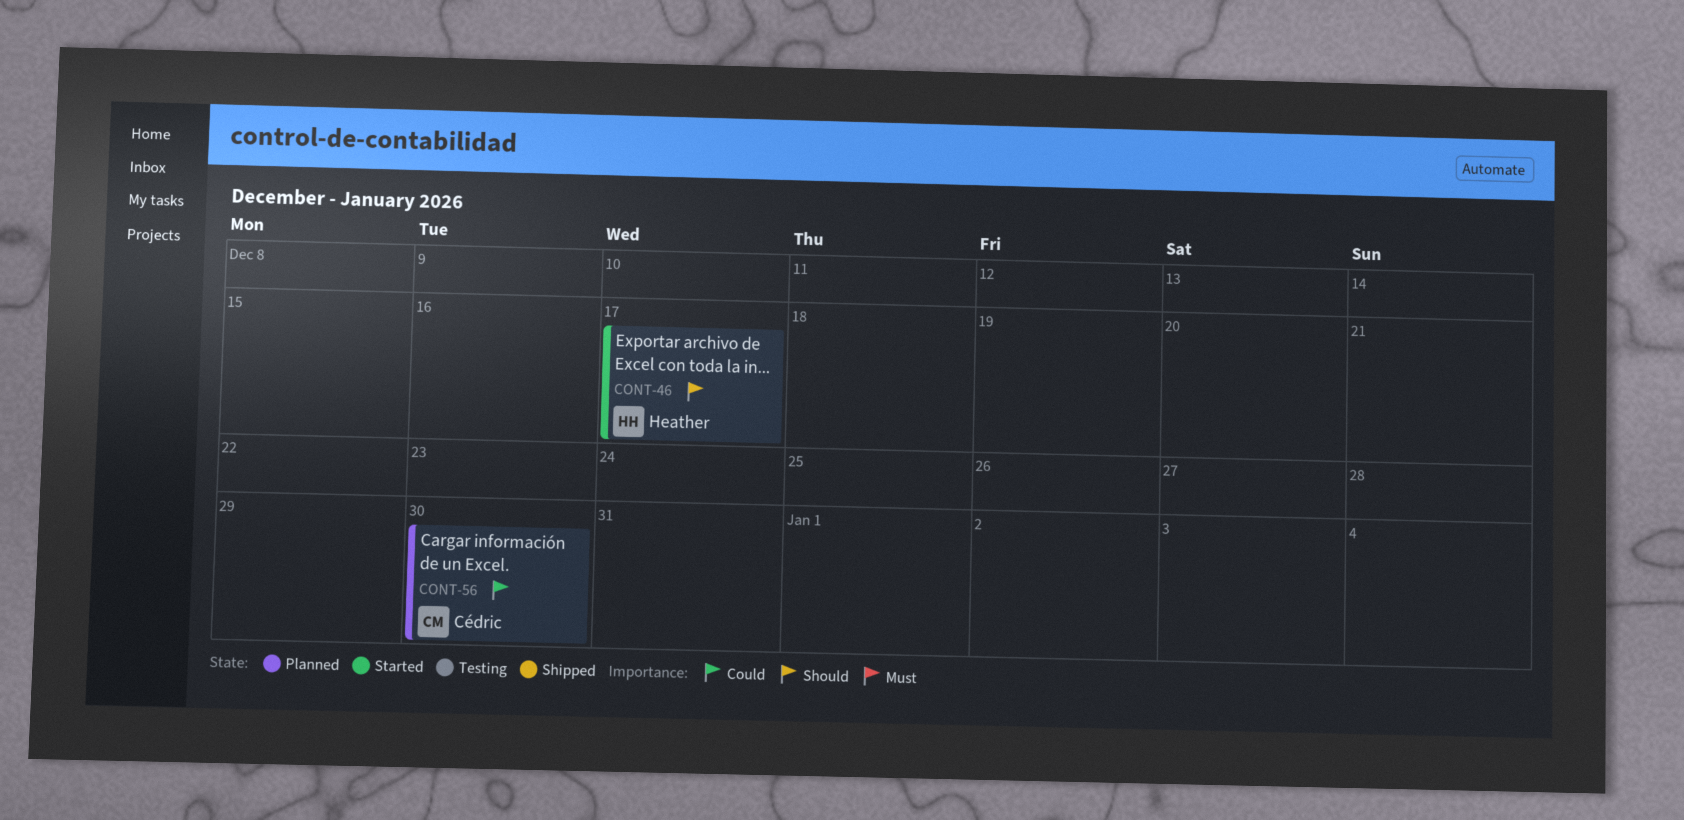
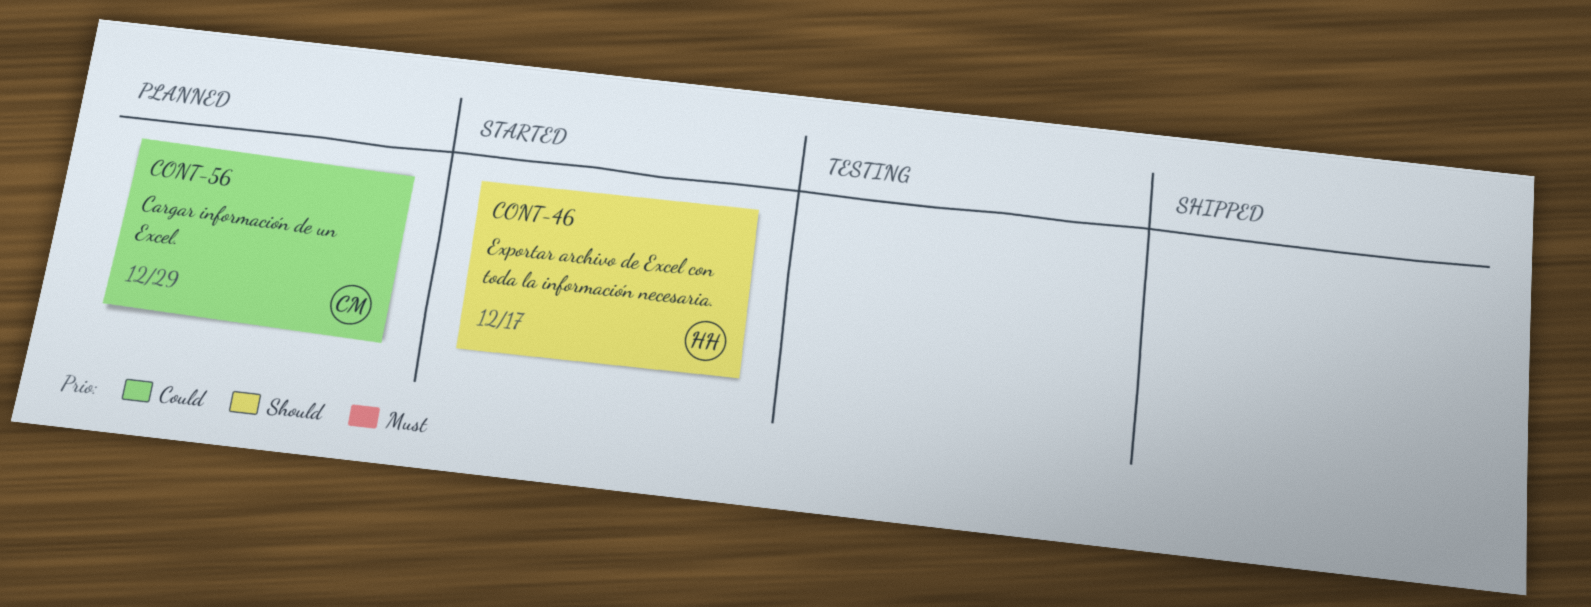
CONT-56, due: Dec 30 -> Dec 29

